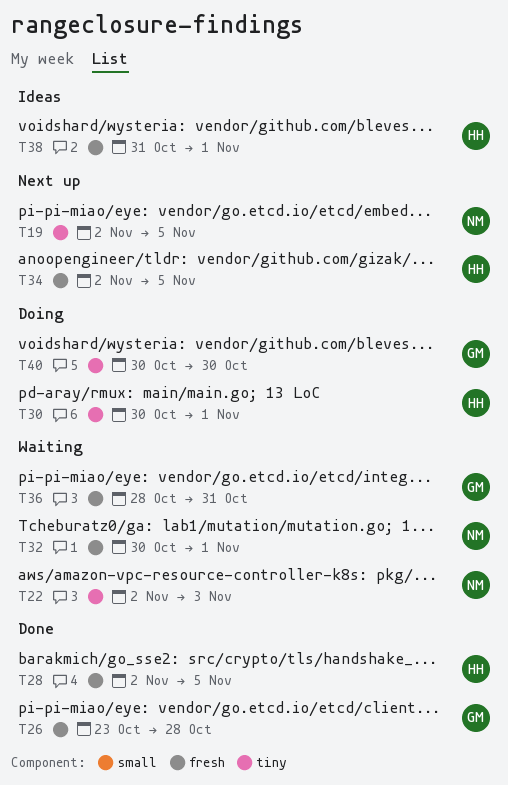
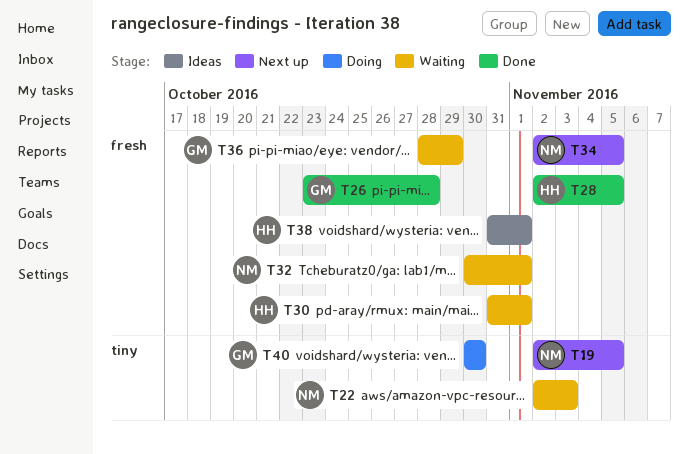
T30, status: Doing -> Waiting
T30, label: tiny -> fresh
T30, start: Oct 30 -> Oct 31
T34, owner: HH -> NM
T36, due: Oct 31 -> Oct 29

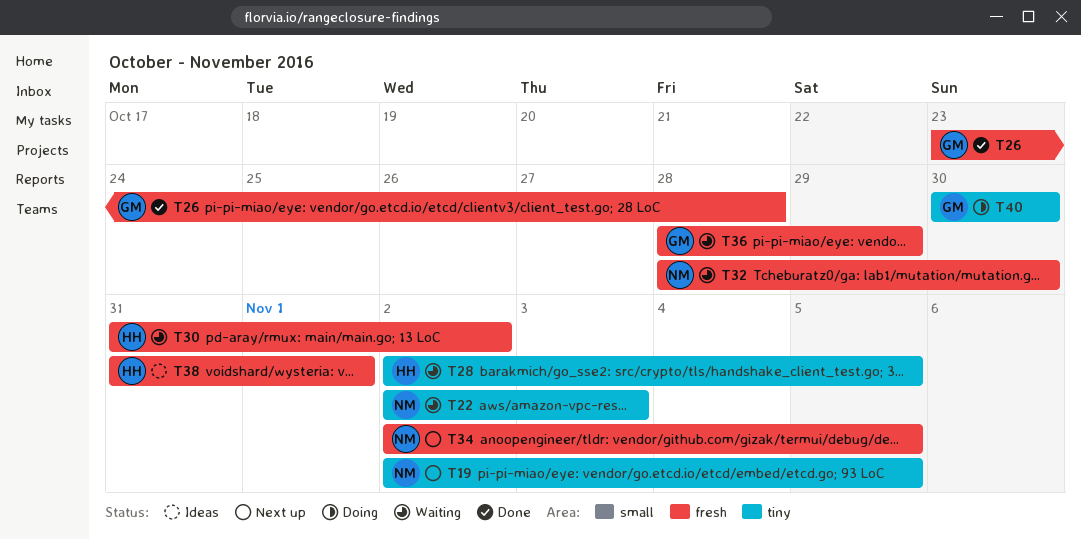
T28, status: Done -> Waiting
T28, label: fresh -> tiny
T30, due: Nov 1 -> Nov 2
T32, start: Oct 30 -> Oct 28
T32, due: Nov 1 -> Oct 30

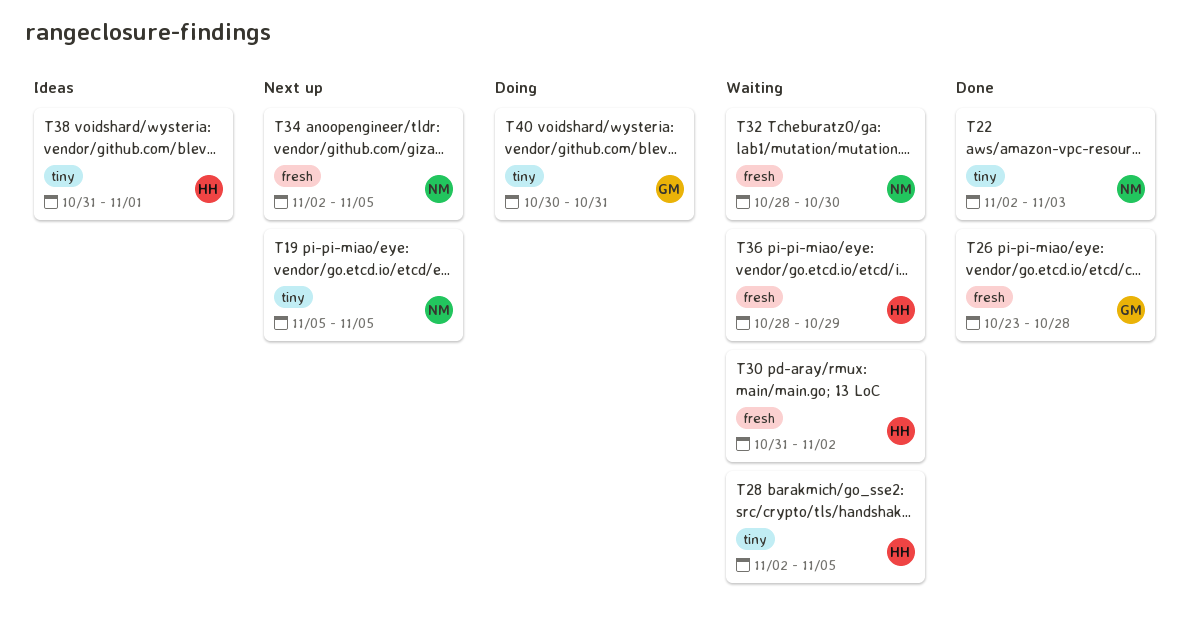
T19, start: Nov 2 -> Nov 5
T22, status: Waiting -> Done
T36, owner: GM -> HH
T38, label: fresh -> tiny
T40, due: Oct 30 -> Oct 31

